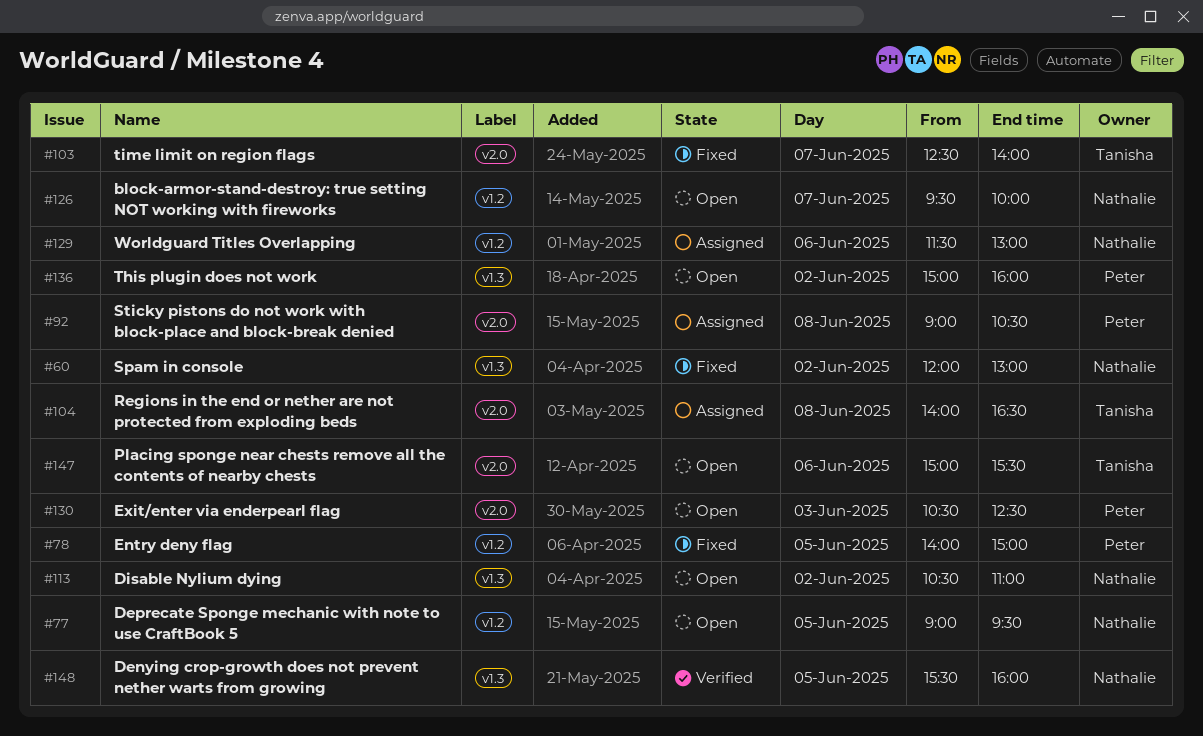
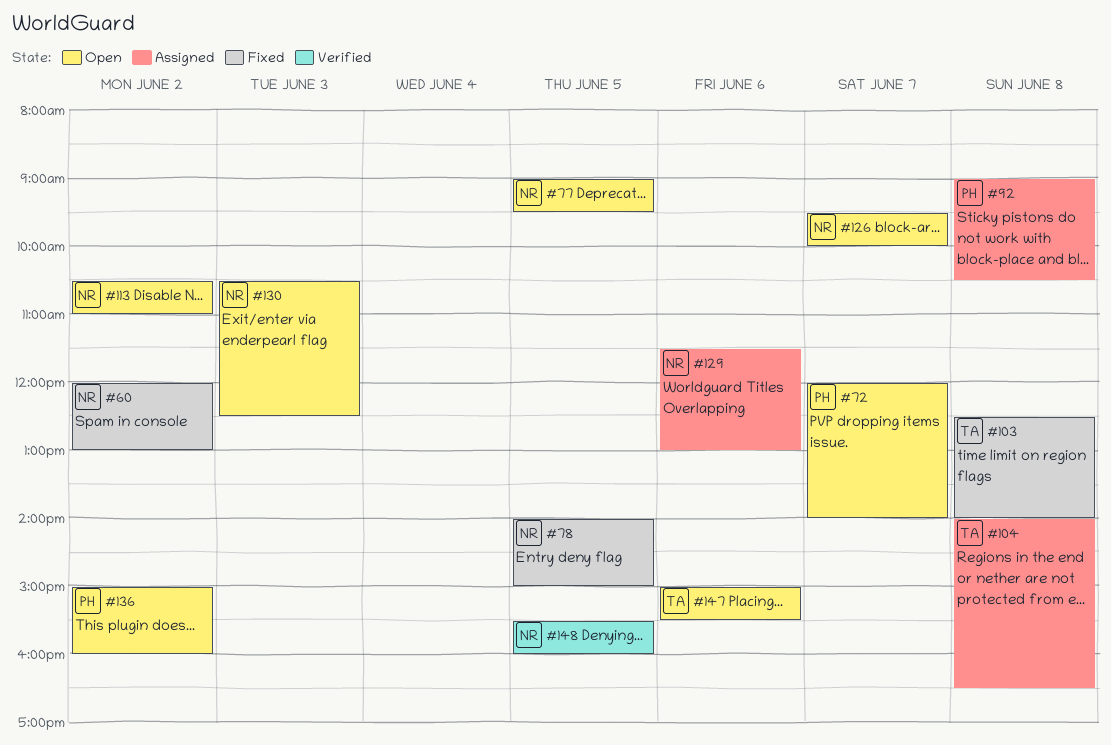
#72: none -> present
#78, owner: Peter -> Nathalie
#103, day: Jun 7 -> Jun 8
#130, owner: Peter -> Nathalie

